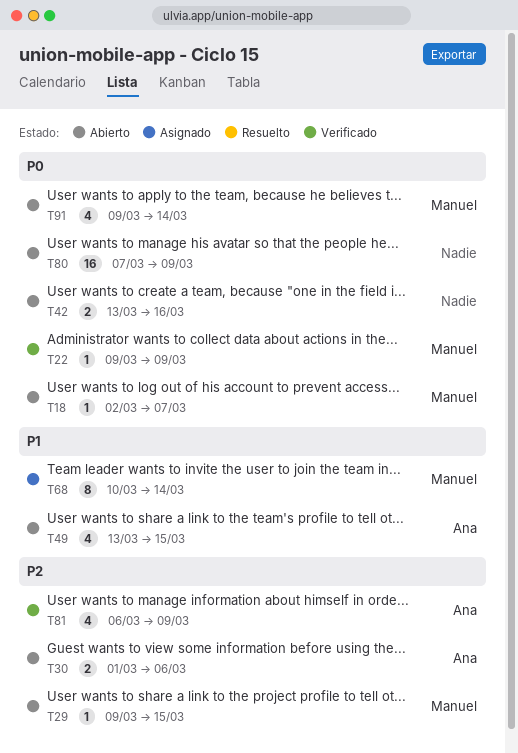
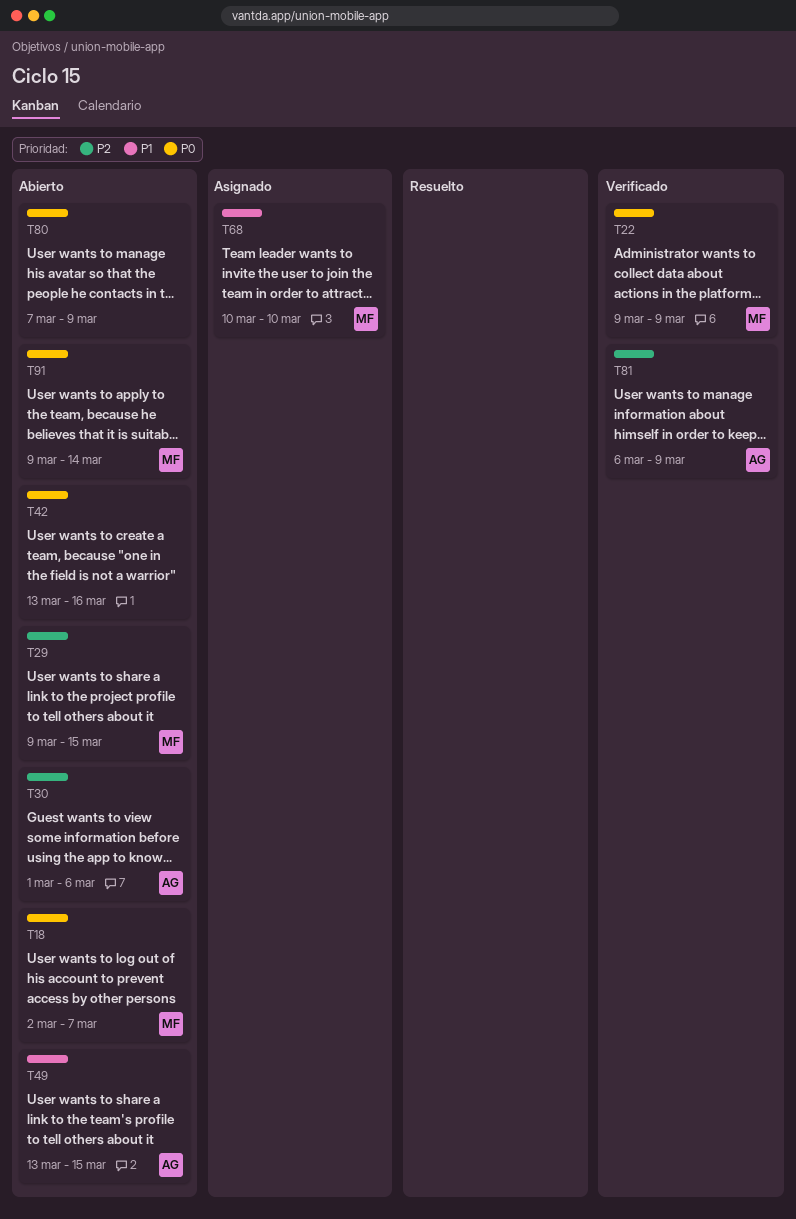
T68, due: Mar 14 -> Mar 10

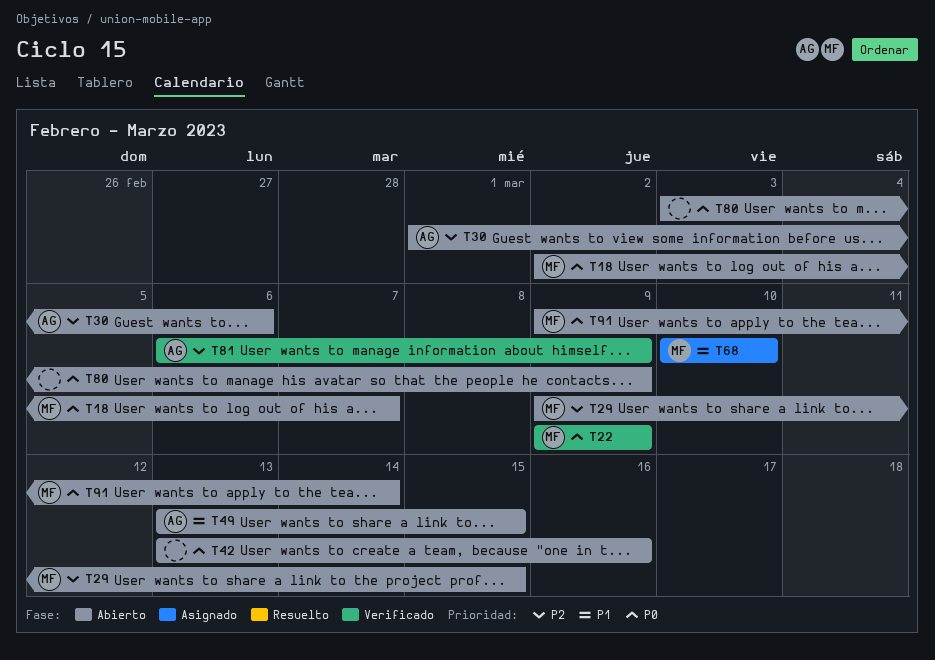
T80, start: Mar 7 -> Mar 3

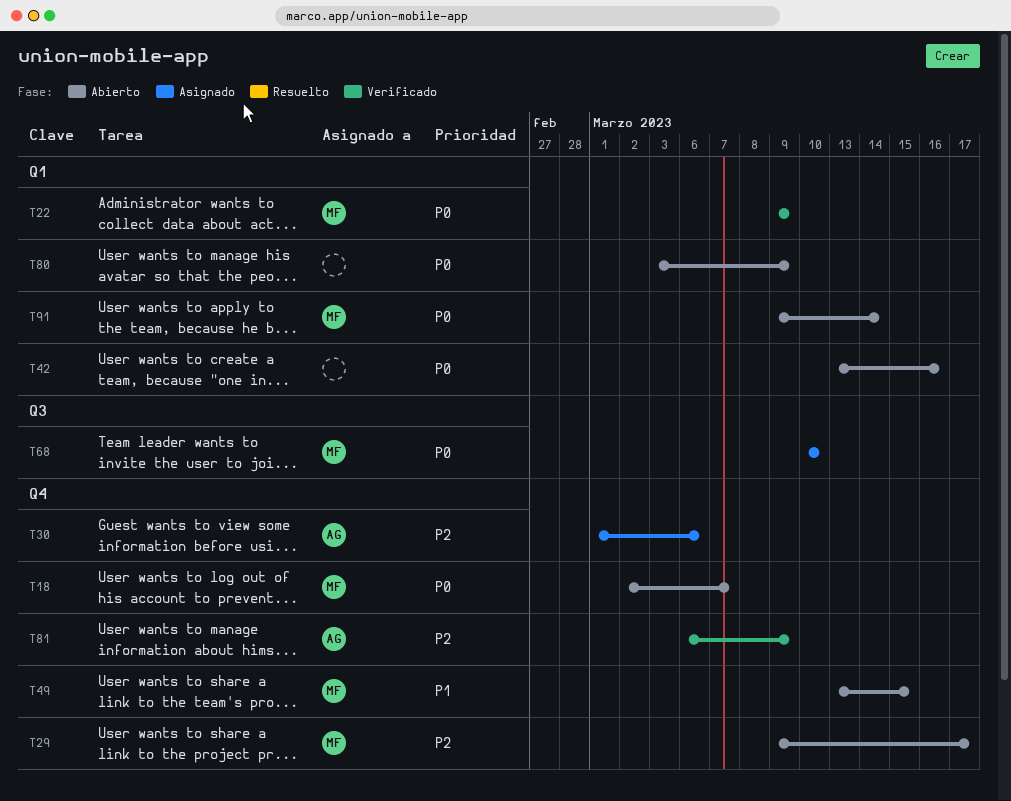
T29, due: Mar 15 -> Mar 17
T30, status: Abierto -> Asignado
T49, owner: AG -> MF
T68, priority: P1 -> P0

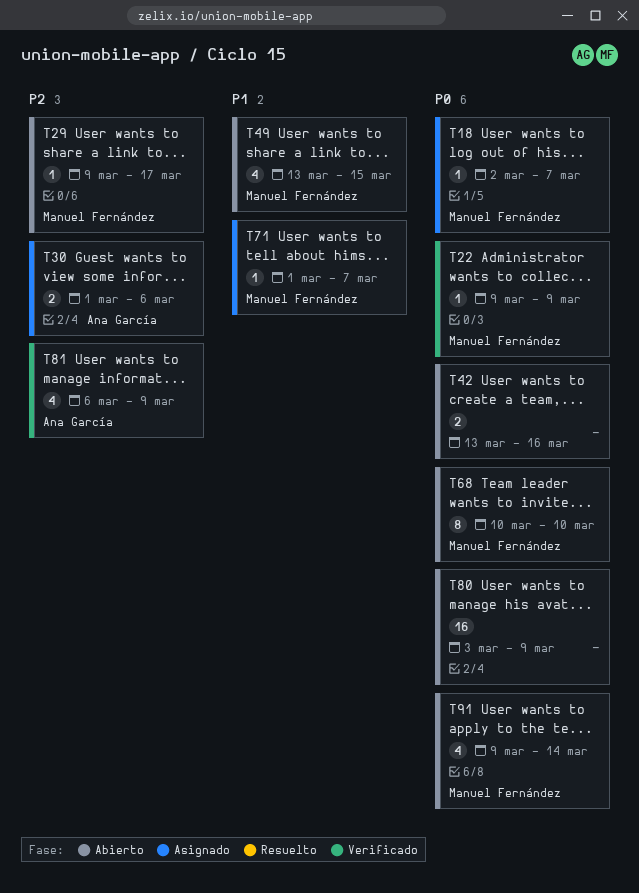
T18, status: Abierto -> Asignado
T68, status: Asignado -> Abierto
T71: none -> present

